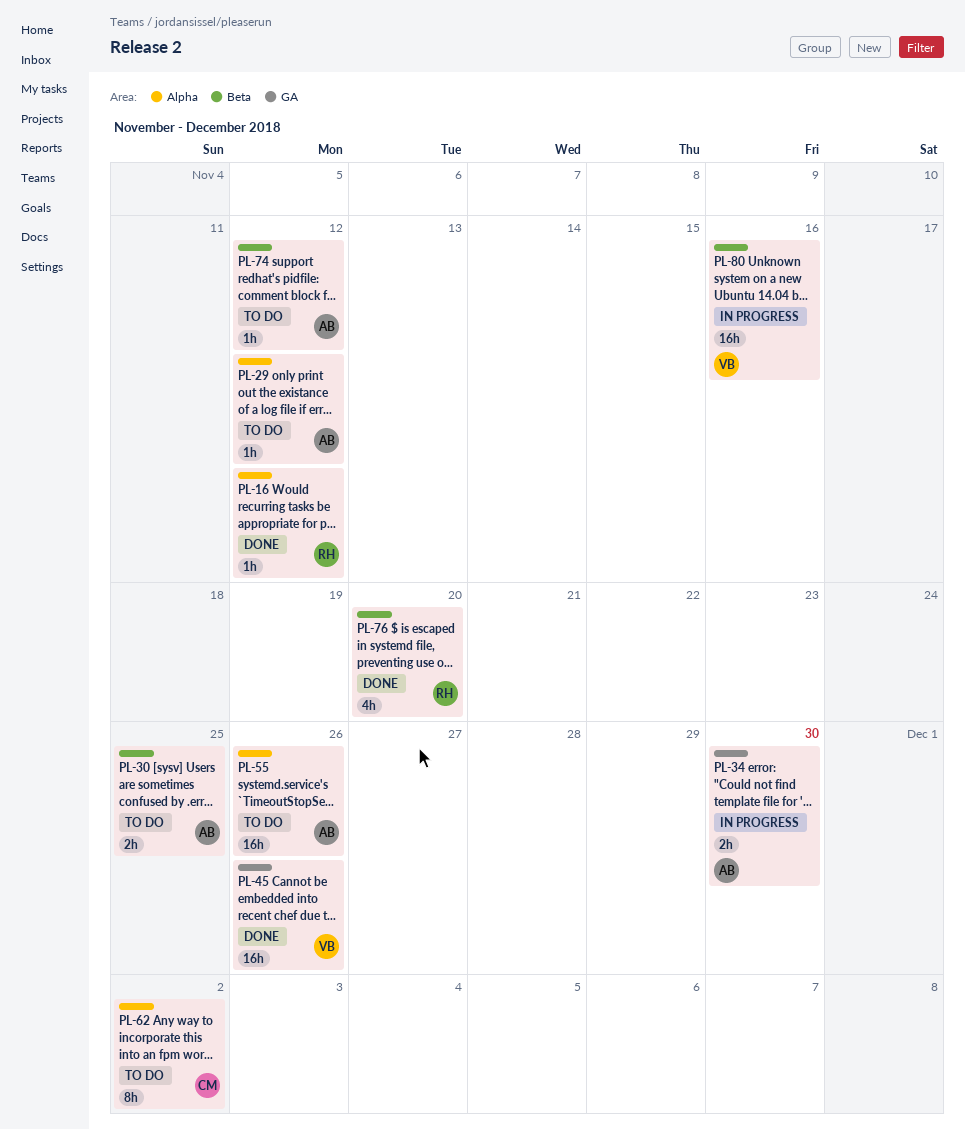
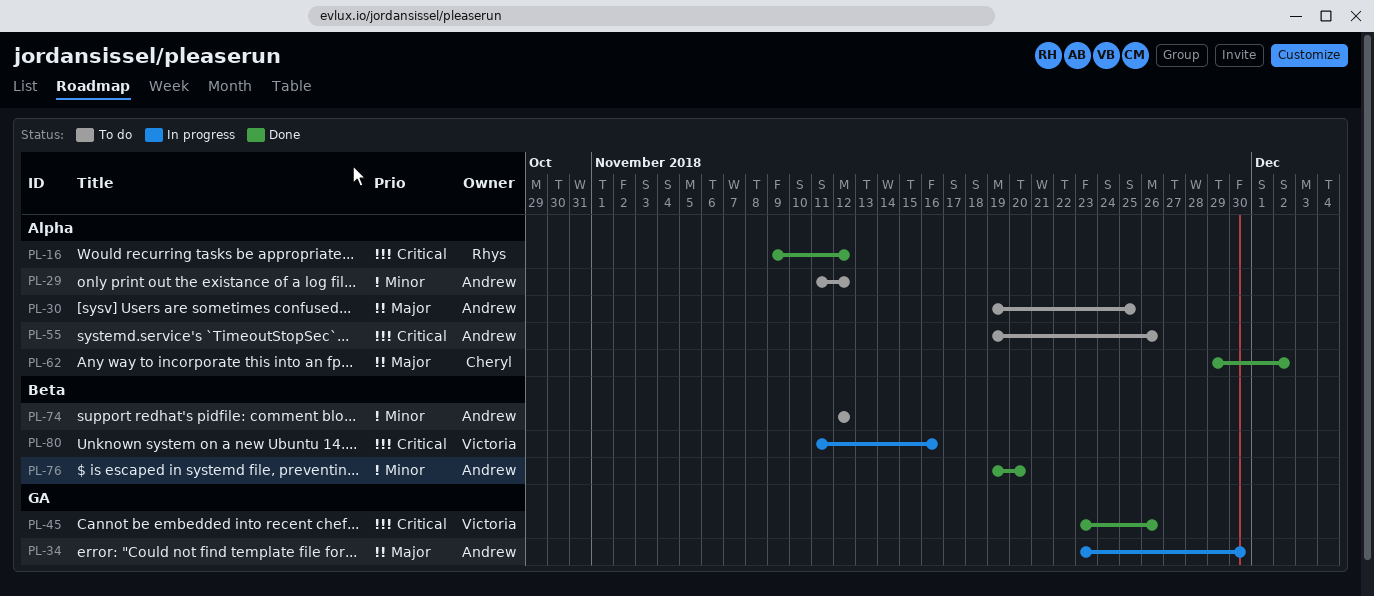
PL-30, label: Beta -> Alpha
PL-62, status: To do -> Done
PL-76, owner: Rhys -> Andrew

